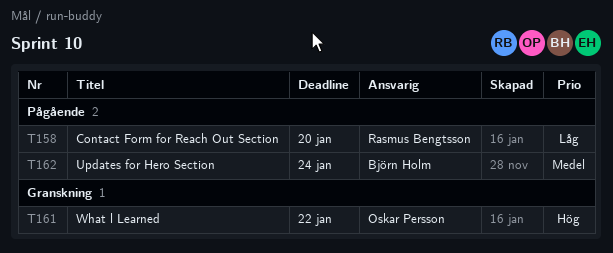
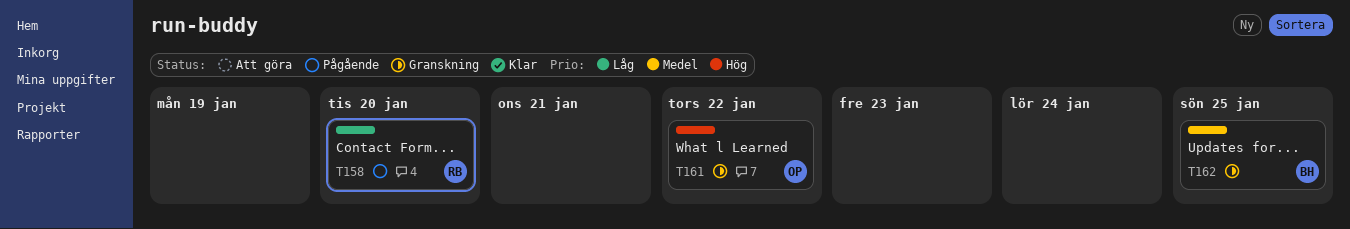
T162, status: Pågående -> Granskning
T162, due: Jan 24 -> Jan 25

